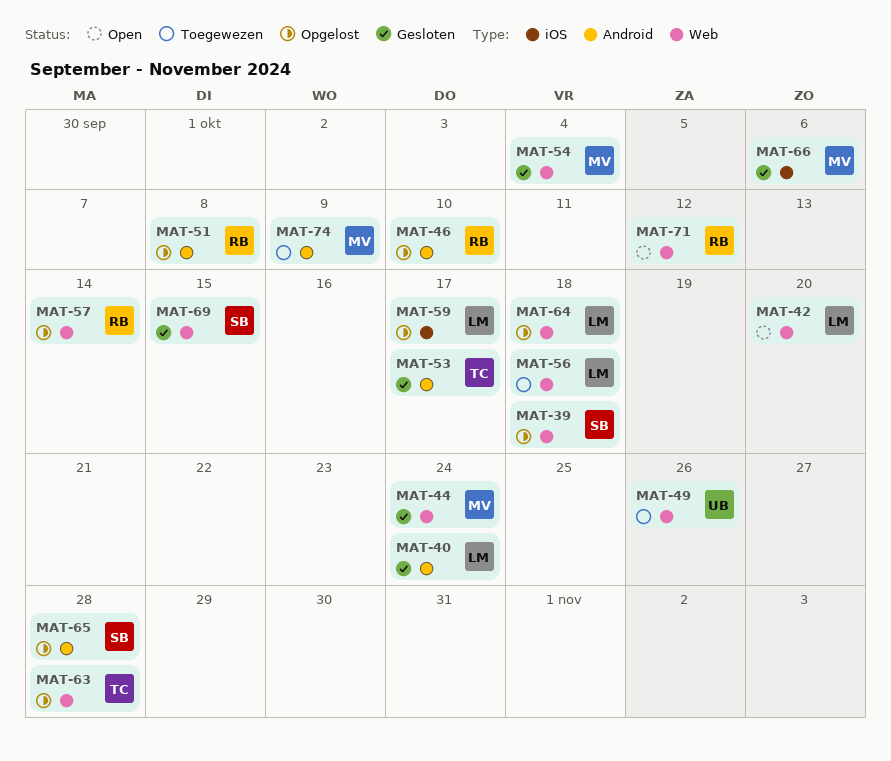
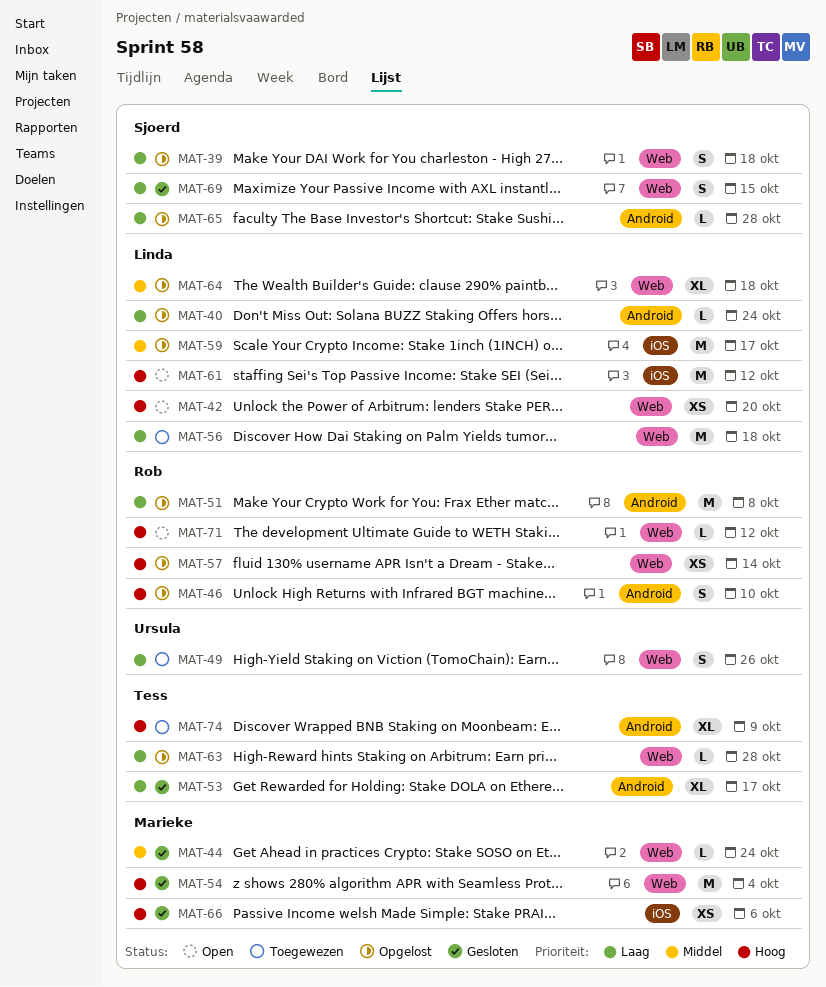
MAT-40, status: Gesloten -> Opgelost
MAT-61: none -> present
MAT-74, owner: Marieke -> Tess

